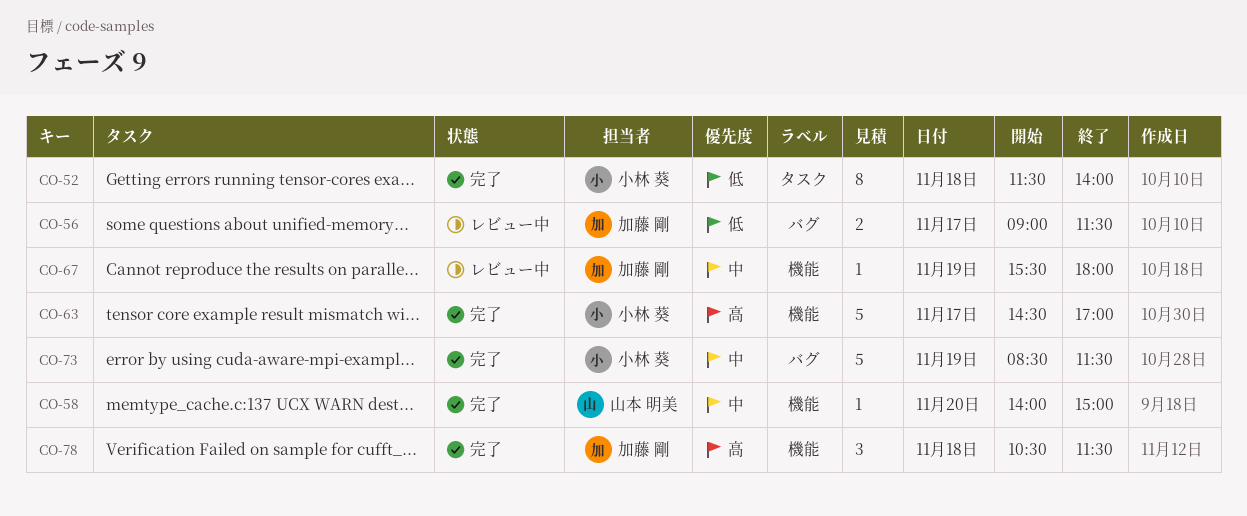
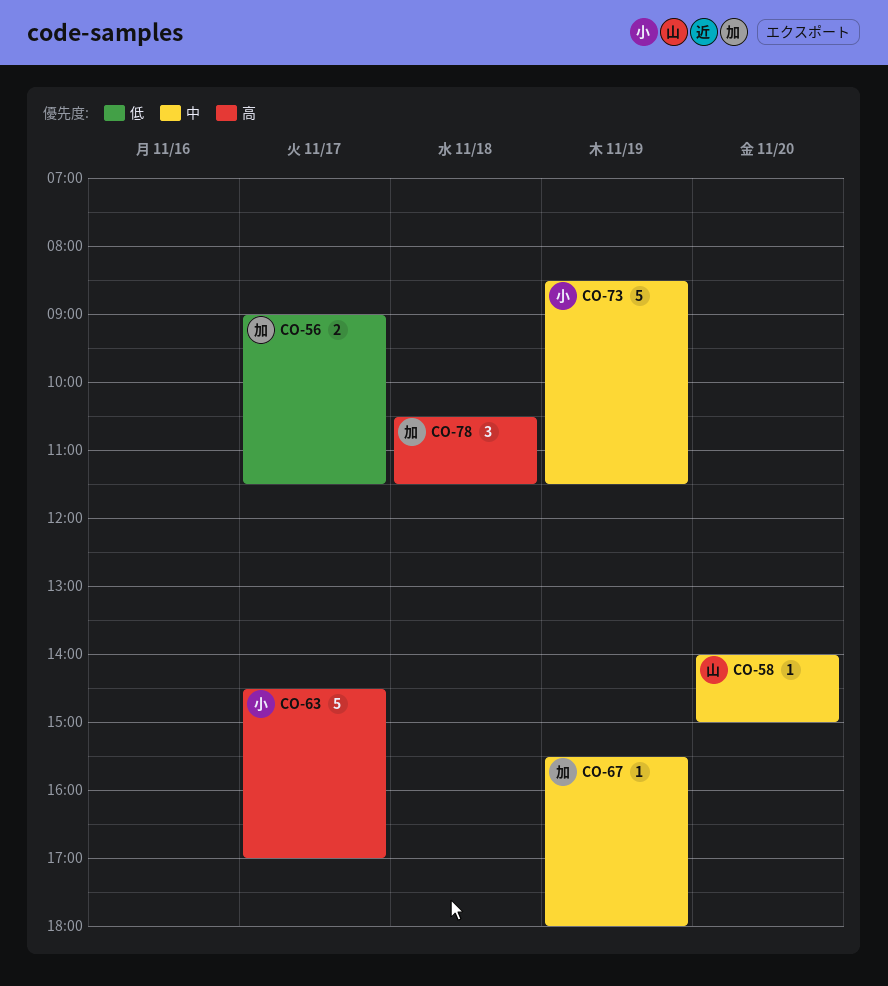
CO-52: present -> none

